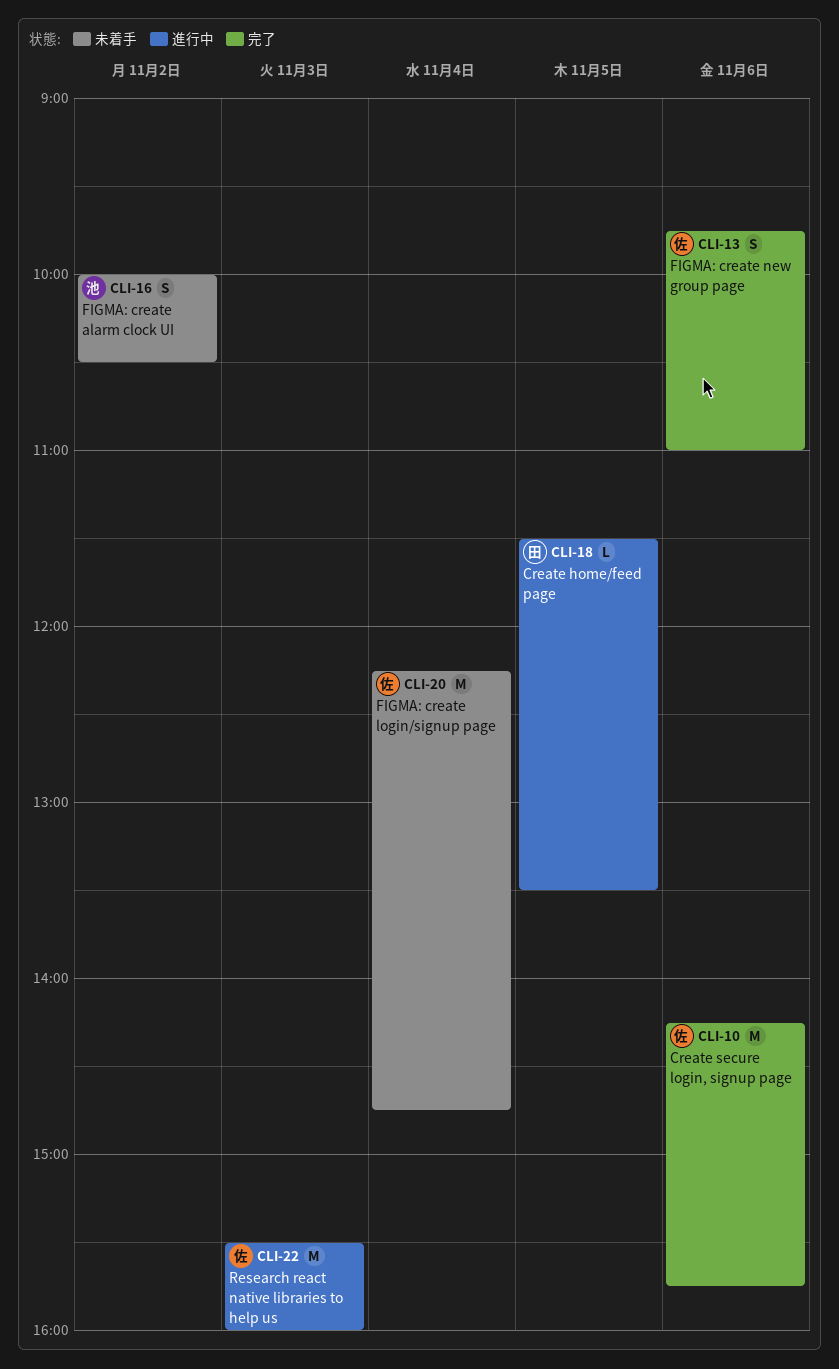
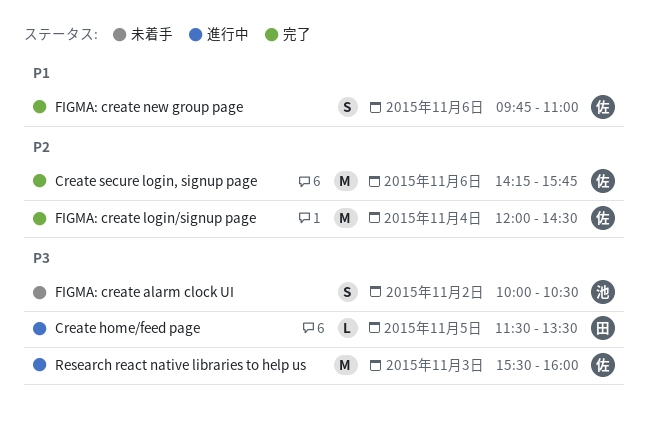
FIGMA: create login/signup page, status: 未着手 -> 完了
FIGMA: create login/signup page, begins: 12:15 -> 12:00
FIGMA: create login/signup page, ends: 14:45 -> 14:30

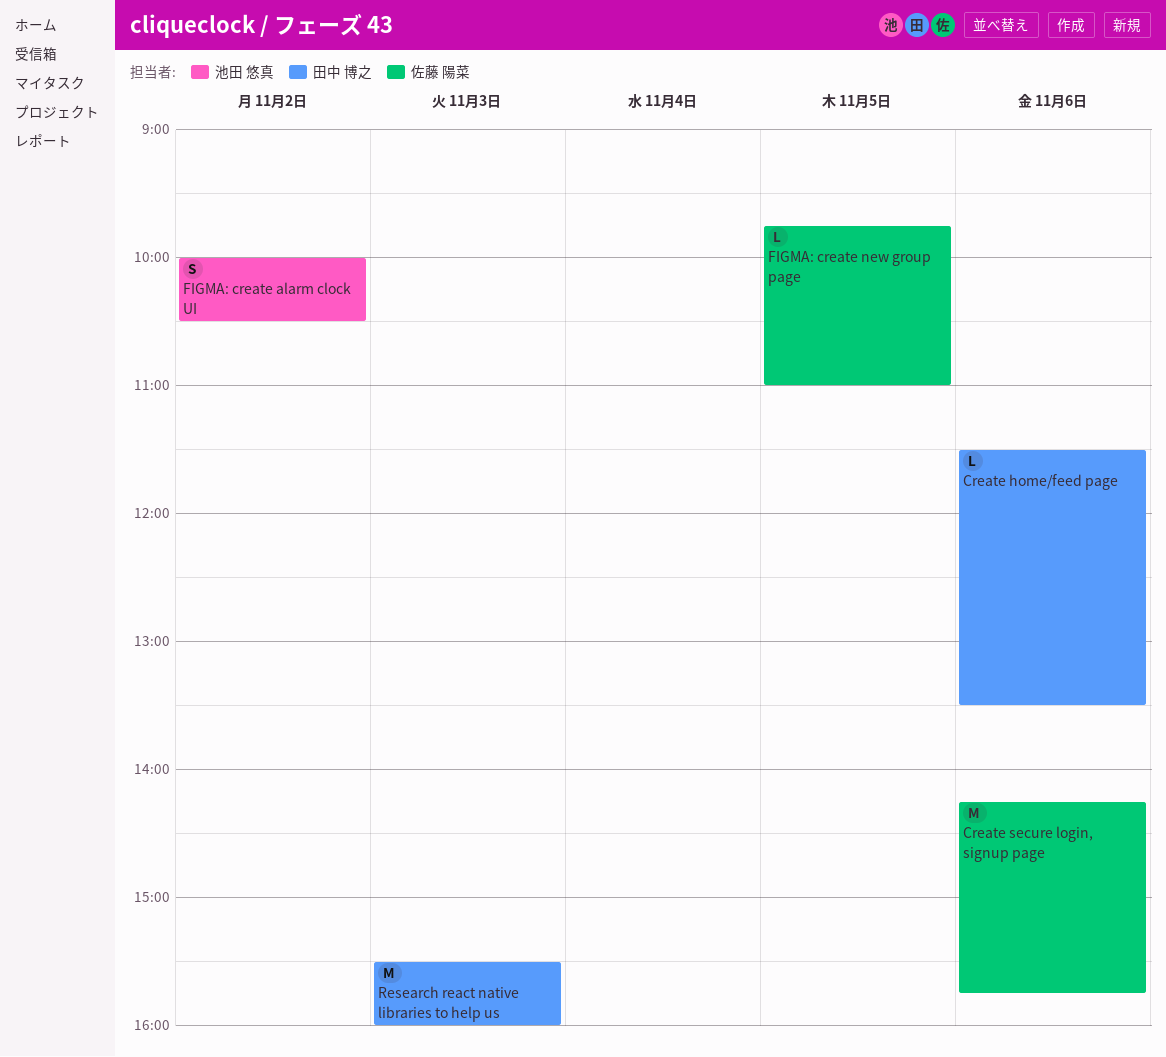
Create home/feed page, day: Nov 5 -> Nov 6
FIGMA: create login/signup page: present -> none
FIGMA: create new group page, estimate: S -> L
FIGMA: create new group page, day: Nov 6 -> Nov 5
Research react native libraries to help us, owner: 佐藤 陽菜 -> 田中 博之

